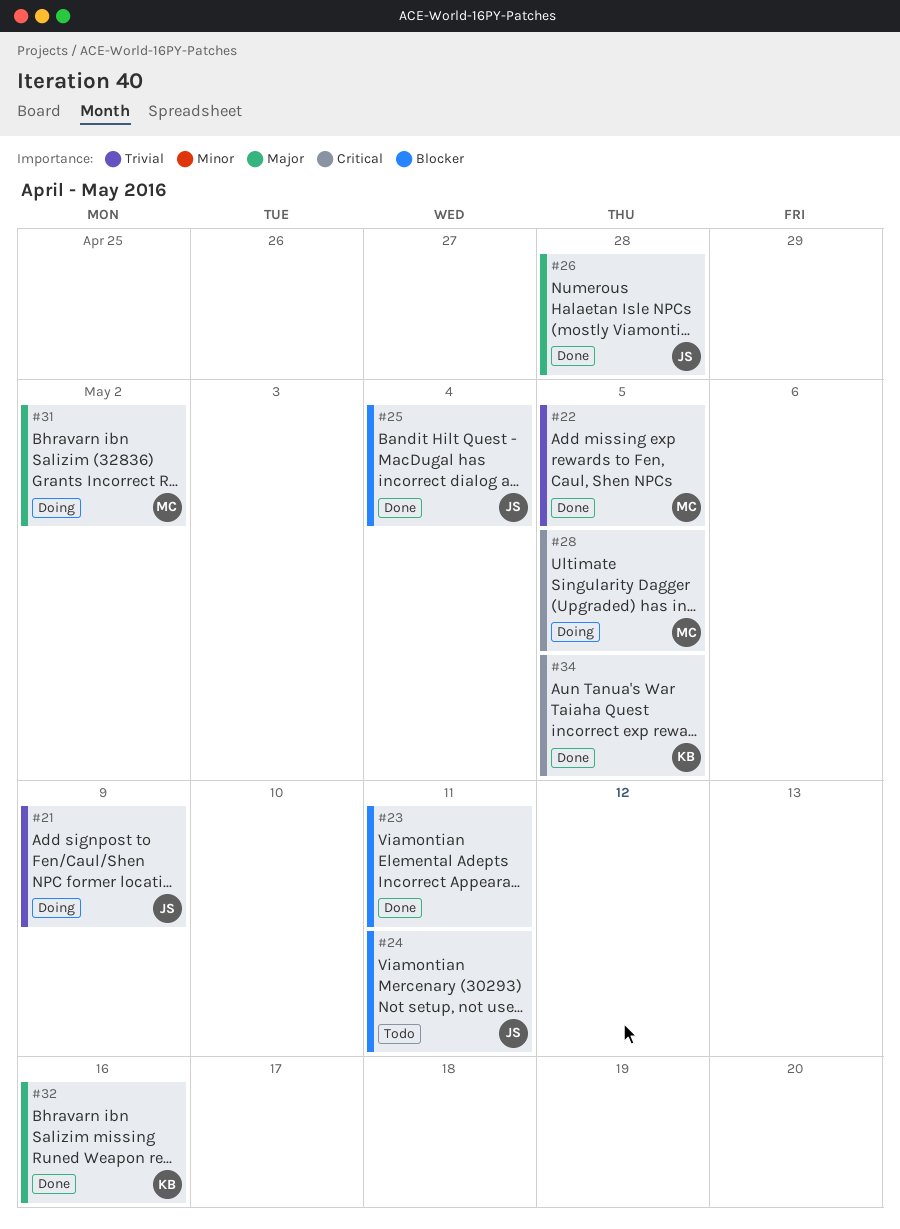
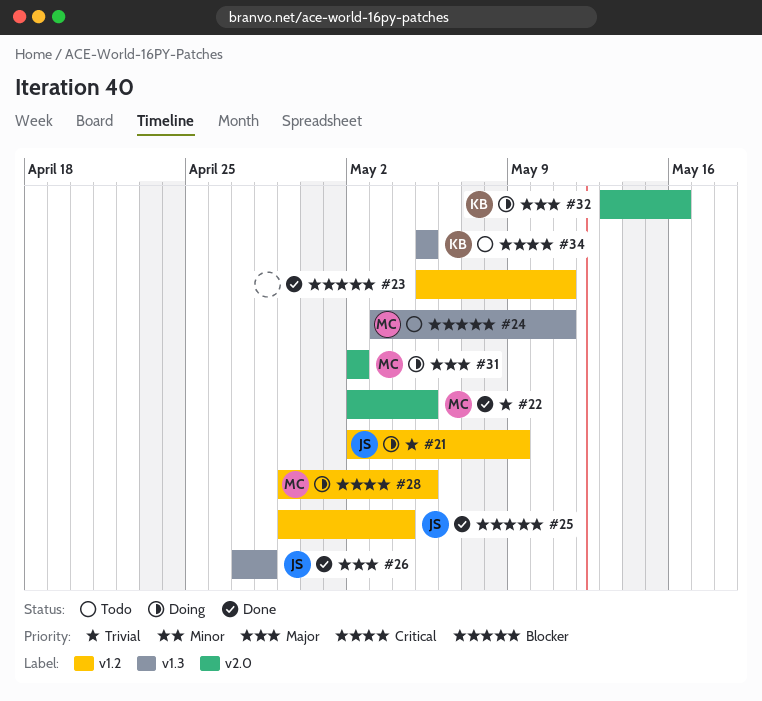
#24, owner: JS -> MC
#32, status: Done -> Doing
#34, status: Done -> Todo

